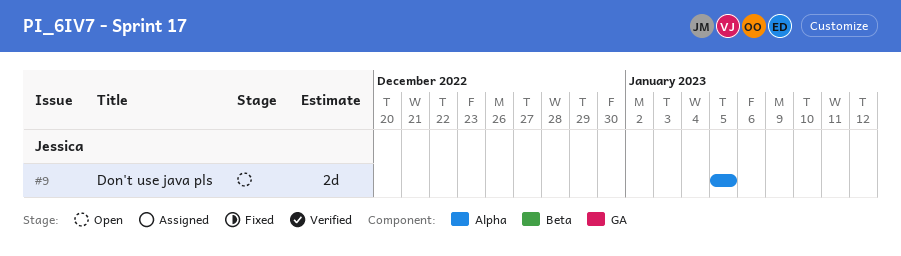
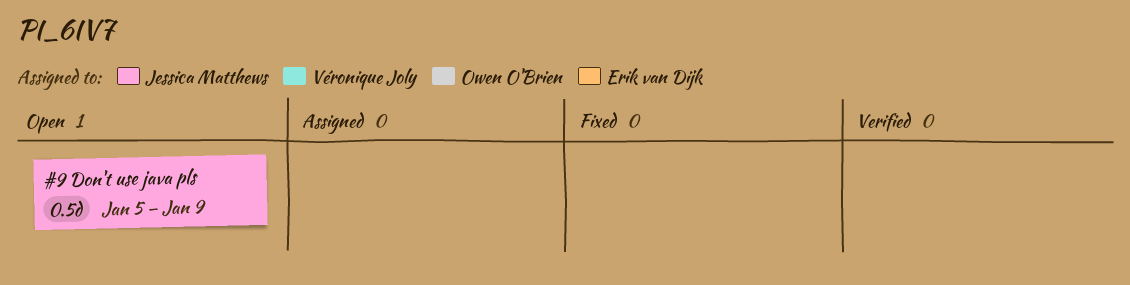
#9, estimate: 2d -> 0.5d
#9, due: Jan 5 -> Jan 9

